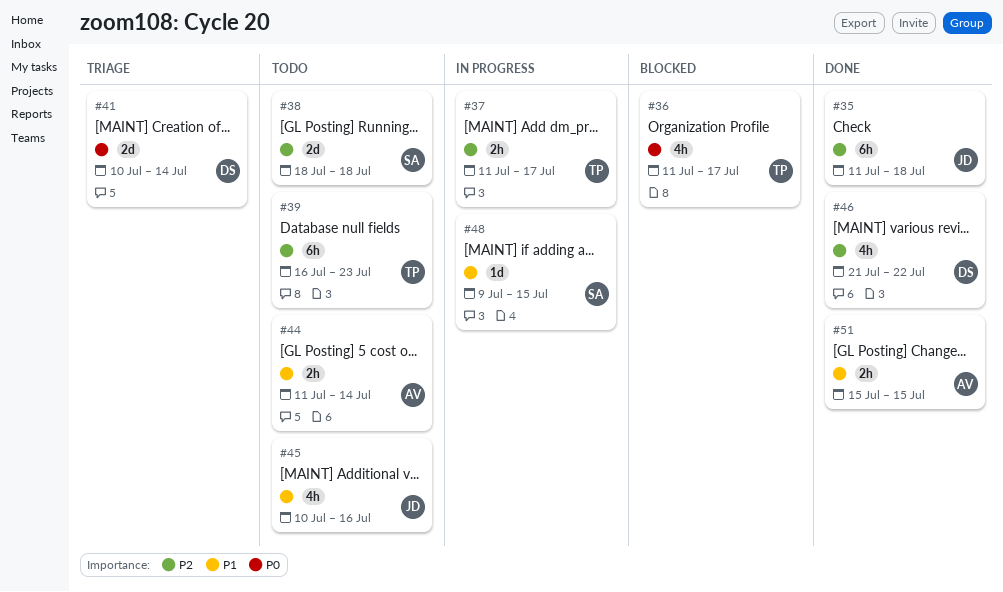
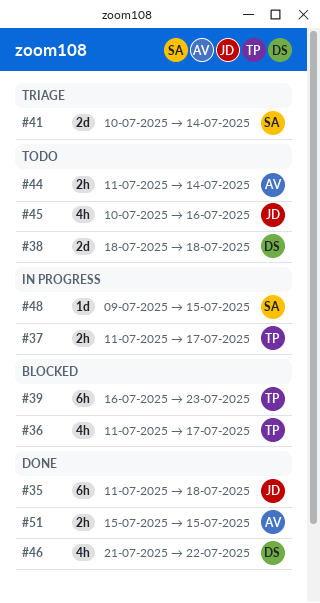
#38, owner: SA -> DS
#39, status: Todo -> Blocked
#41, owner: DS -> SA

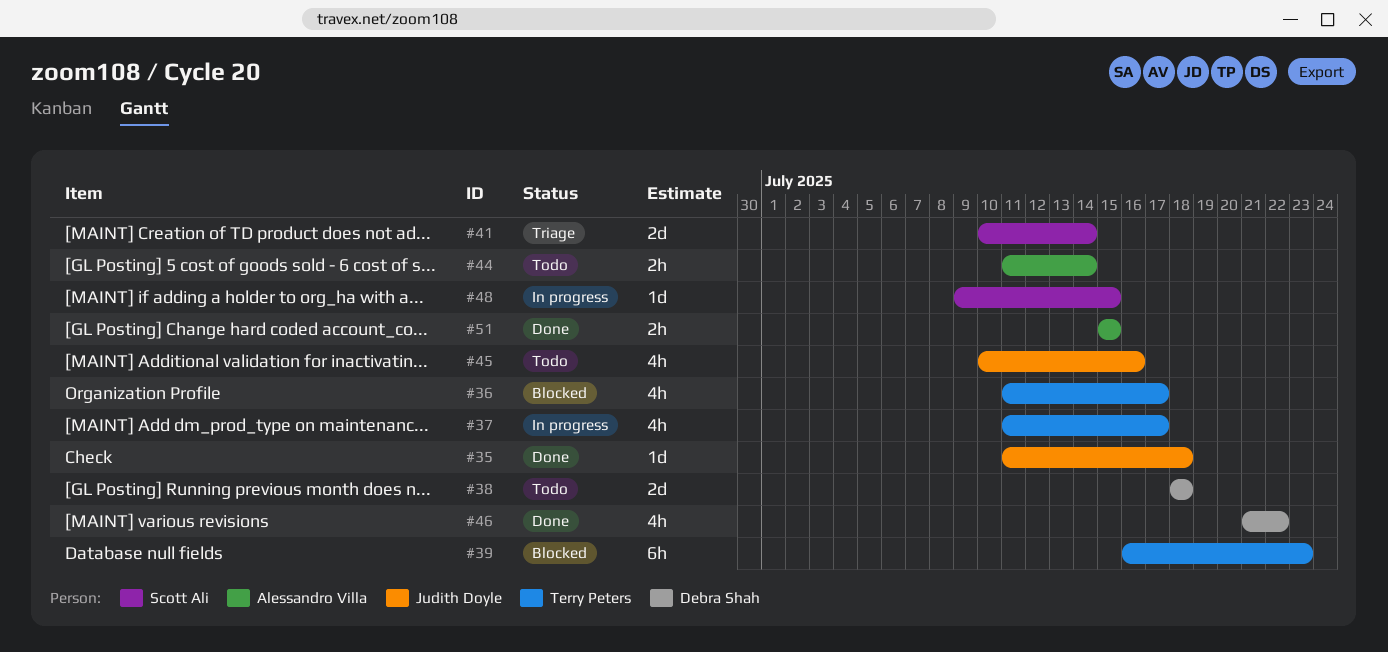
#35, estimate: 6h -> 1d
#37, estimate: 2h -> 4h

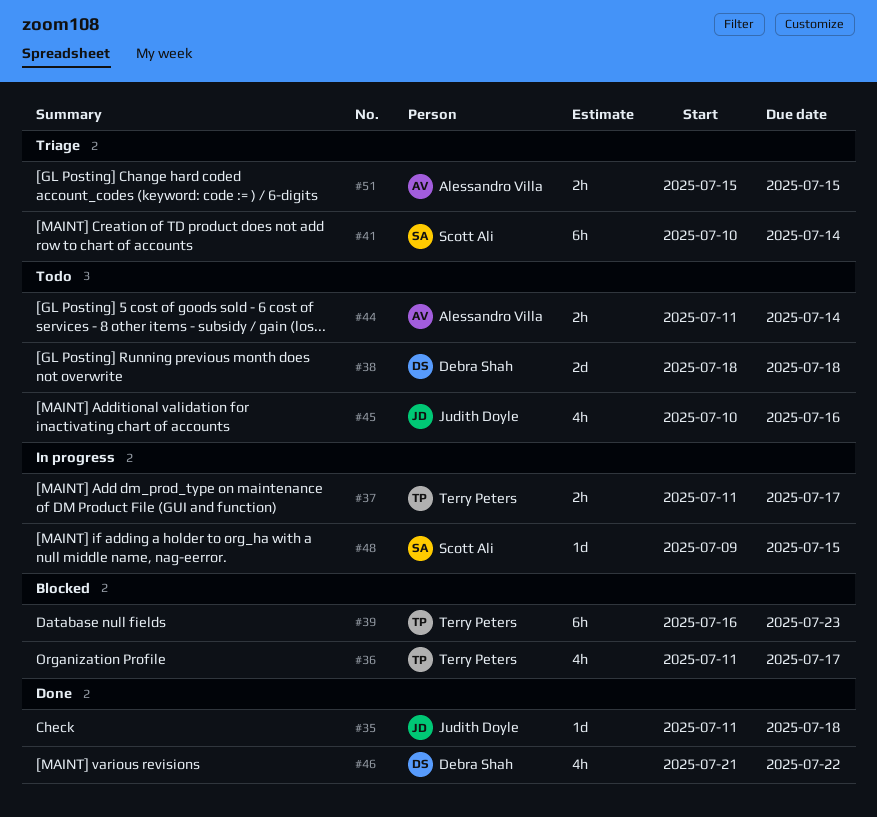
#37, estimate: 4h -> 2h
#41, estimate: 2d -> 6h
#51, status: Done -> Triage

